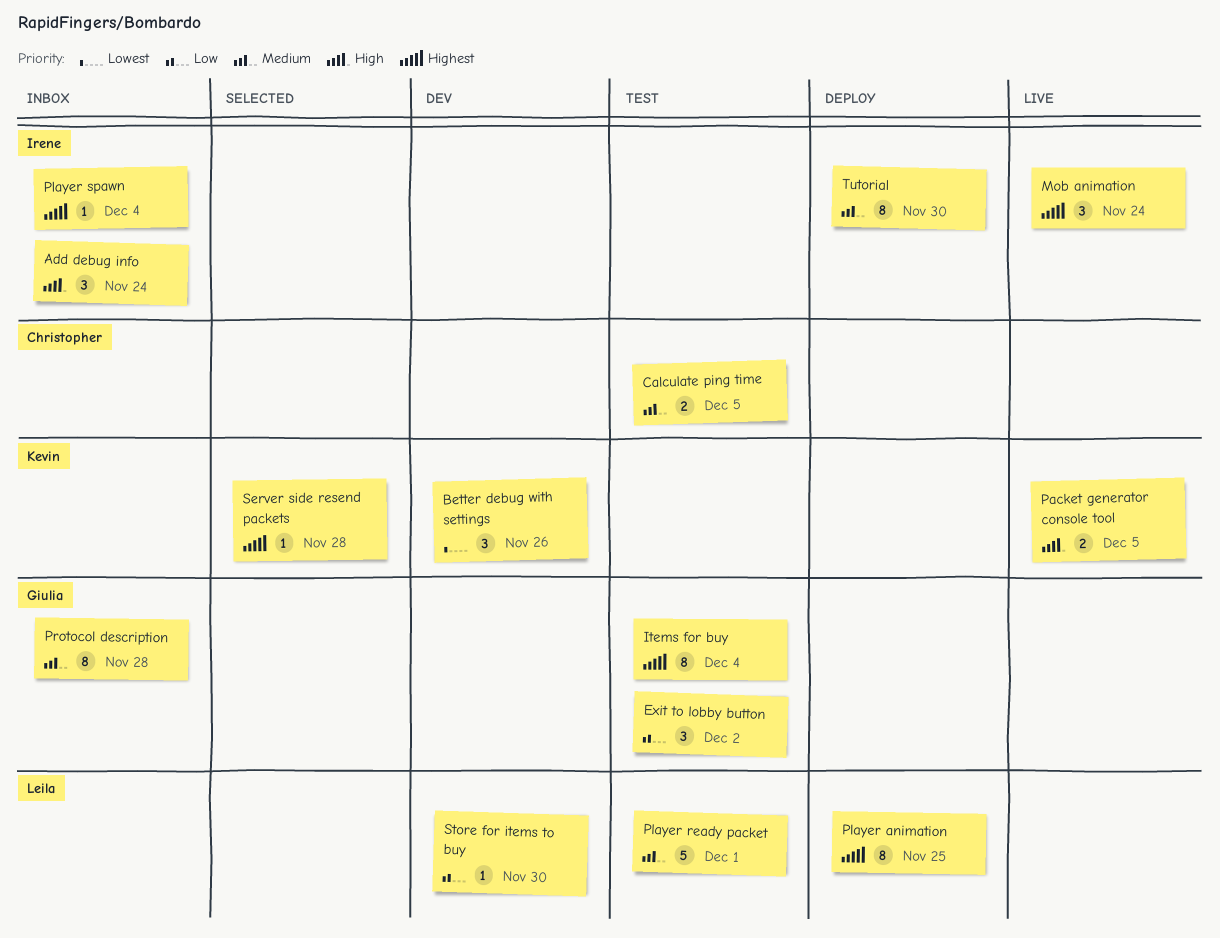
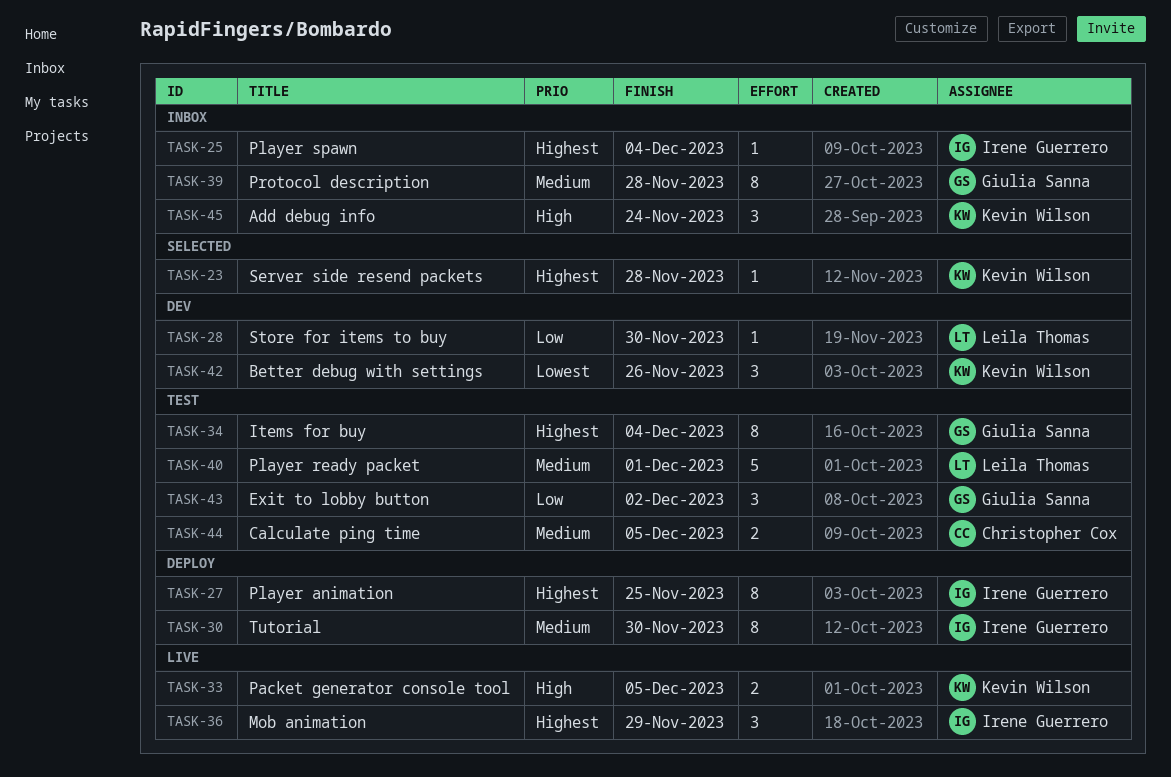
Add debug info, owner: Irene Guerrero -> Kevin Wilson
Mob animation, due: Nov 24 -> Nov 29
Player animation, owner: Leila Thomas -> Irene Guerrero

